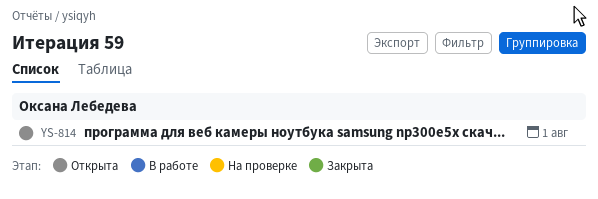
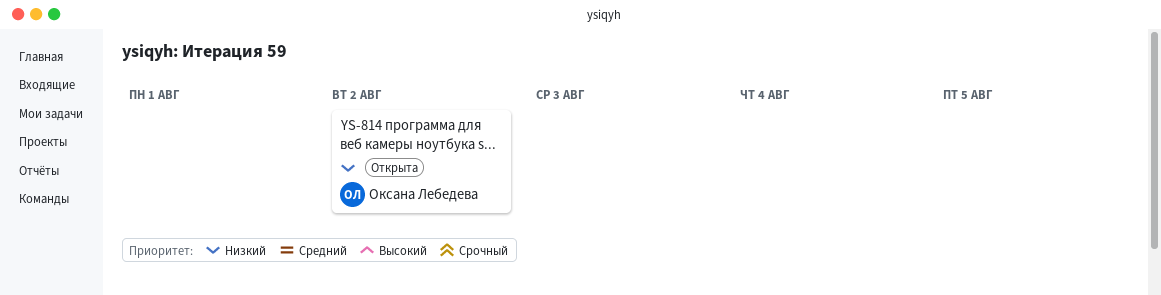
YS-814, due: Aug 1 -> Aug 2

